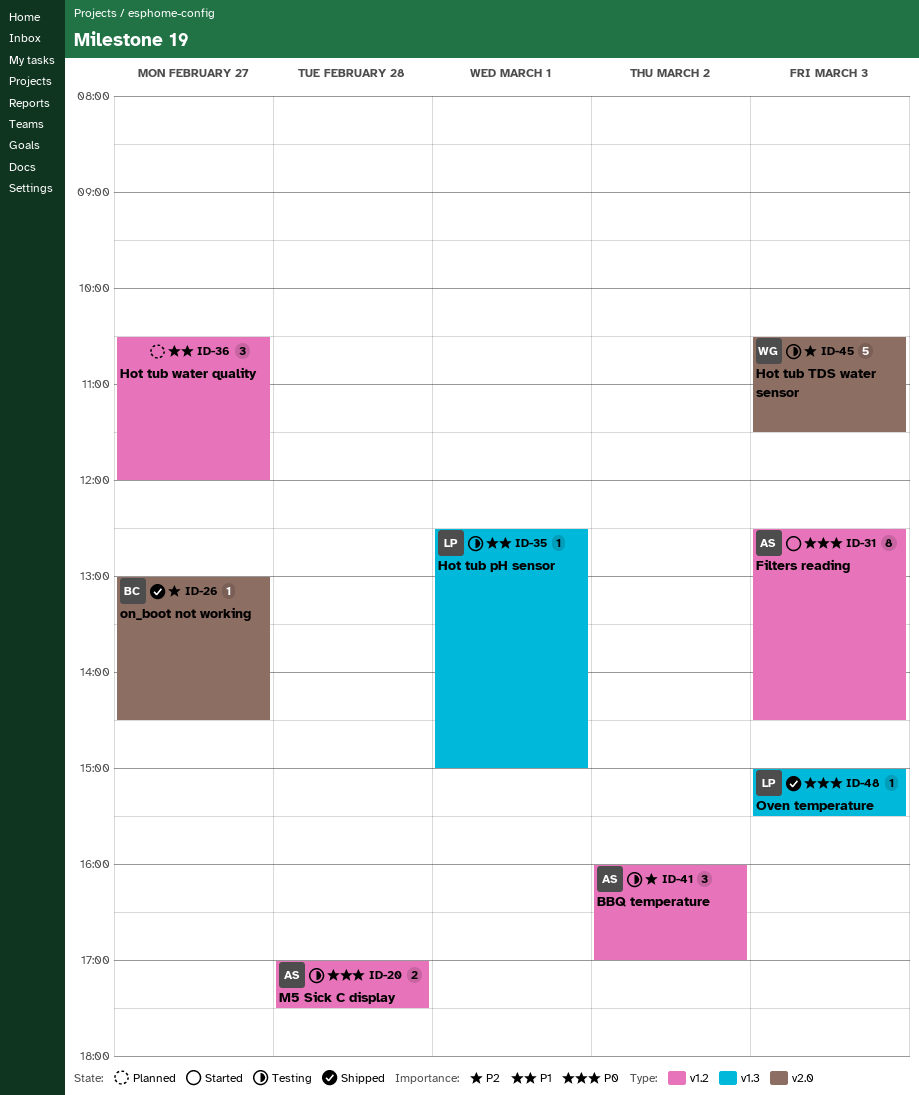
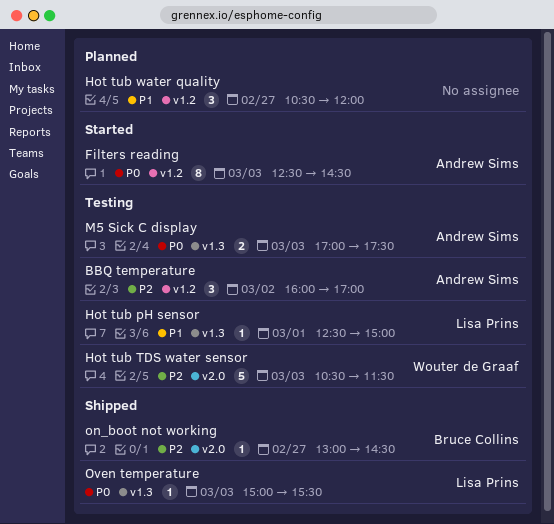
M5 Sick C display, label: v1.2 -> v1.3
M5 Sick C display, day: Feb 28 -> Mar 3

